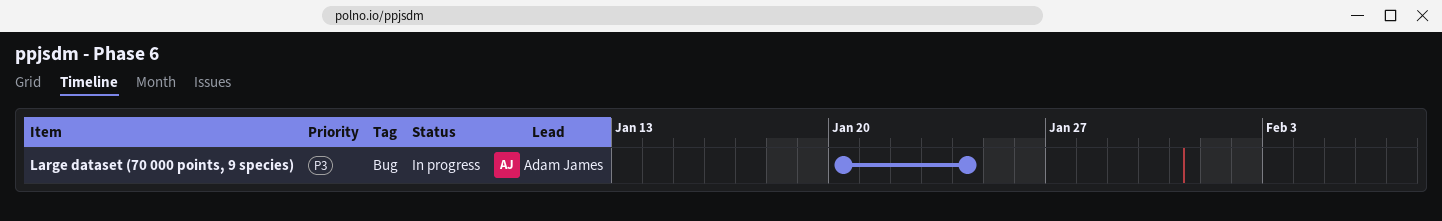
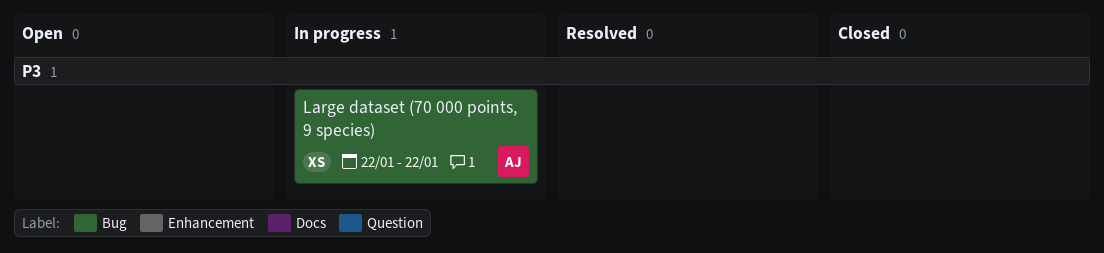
Large dataset (70 000 points, 9 species), start: Jan 20 -> Jan 22
Large dataset (70 000 points, 9 species), due: Jan 24 -> Jan 22

